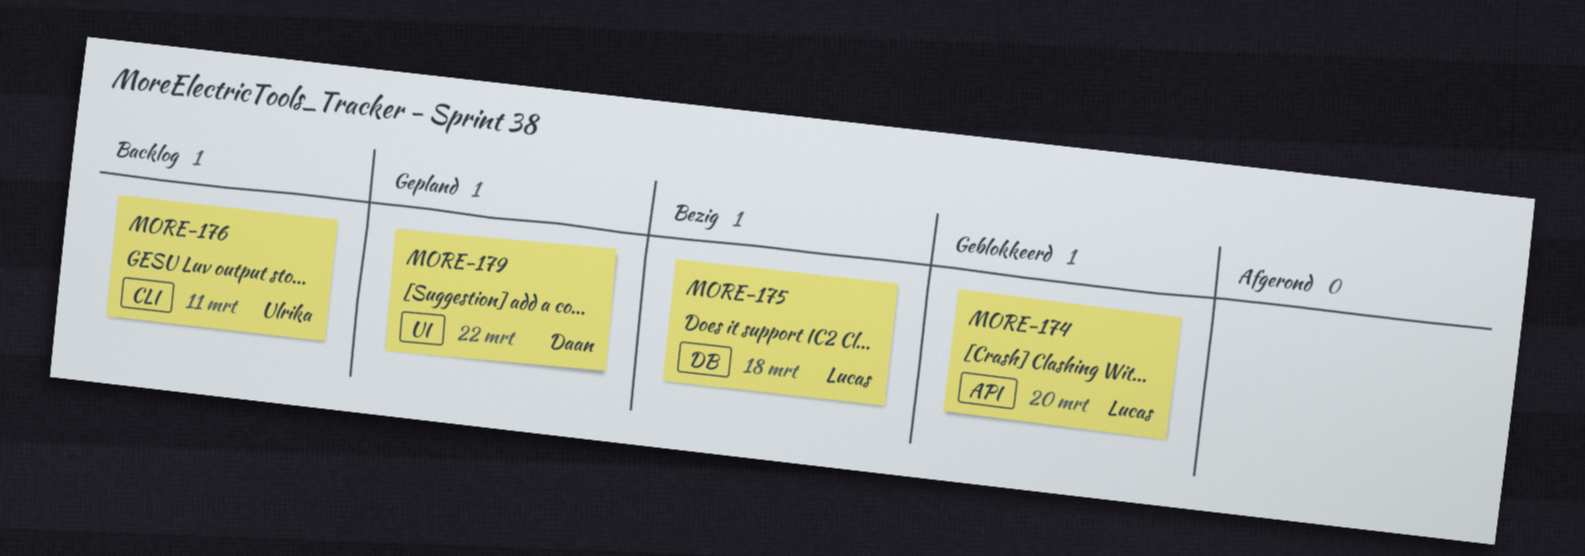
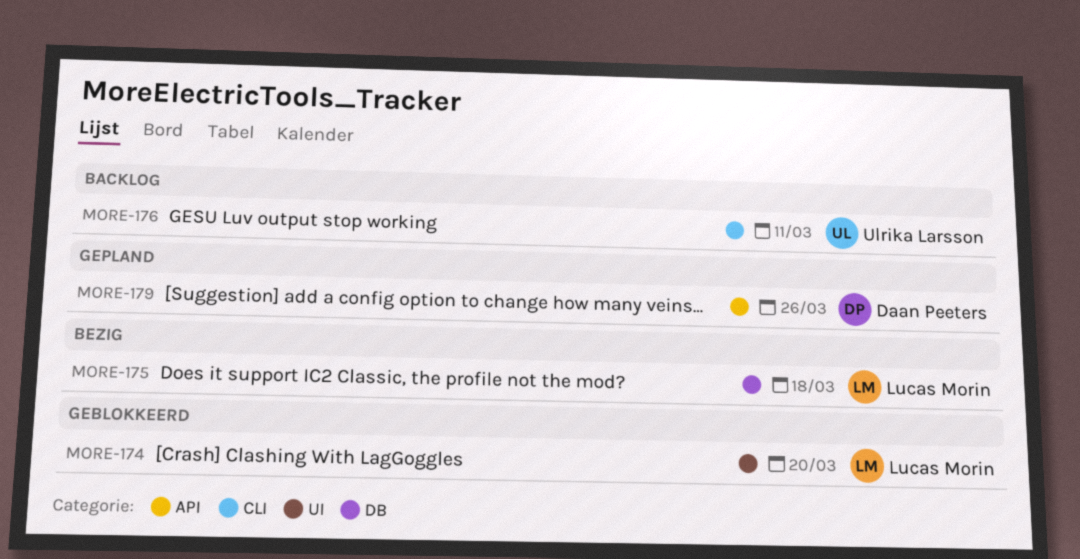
MORE-174, label: API -> UI
MORE-179, label: UI -> API
MORE-179, due: Mar 22 -> Mar 26

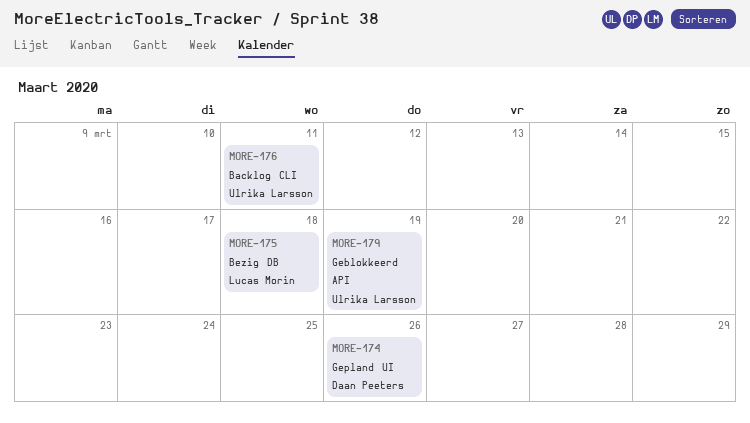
MORE-174, status: Geblokkeerd -> Gepland
MORE-174, owner: Lucas Morin -> Daan Peeters
MORE-174, due: Mar 20 -> Mar 26
MORE-179, status: Gepland -> Geblokkeerd
MORE-179, owner: Daan Peeters -> Ulrika Larsson
MORE-179, due: Mar 26 -> Mar 19

